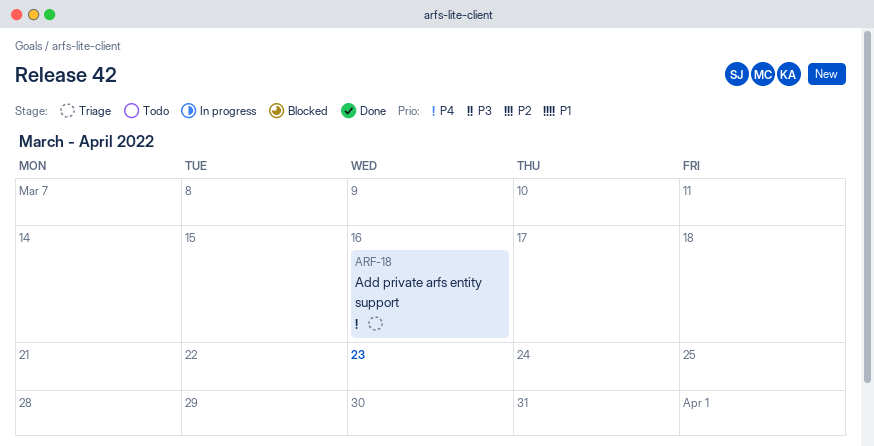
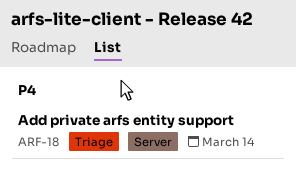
ARF-18, due: Mar 16 -> Mar 14

